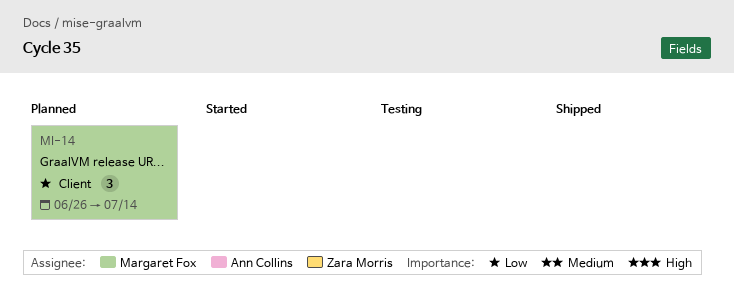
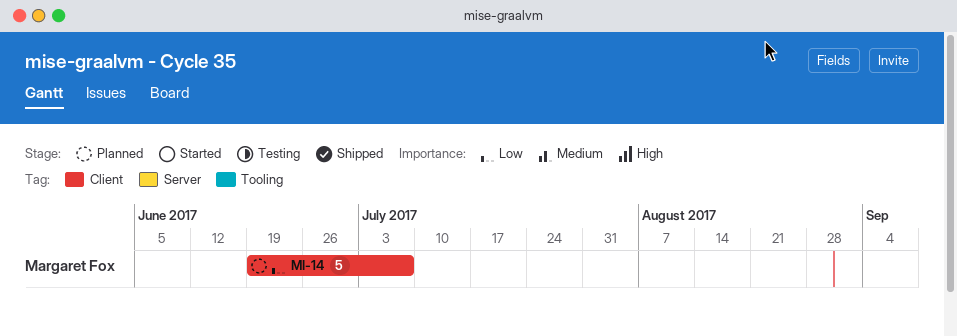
MI-14, estimate: 3 -> 5
MI-14, start: Jun 26 -> Jun 19
MI-14, due: Jul 14 -> Jul 7

